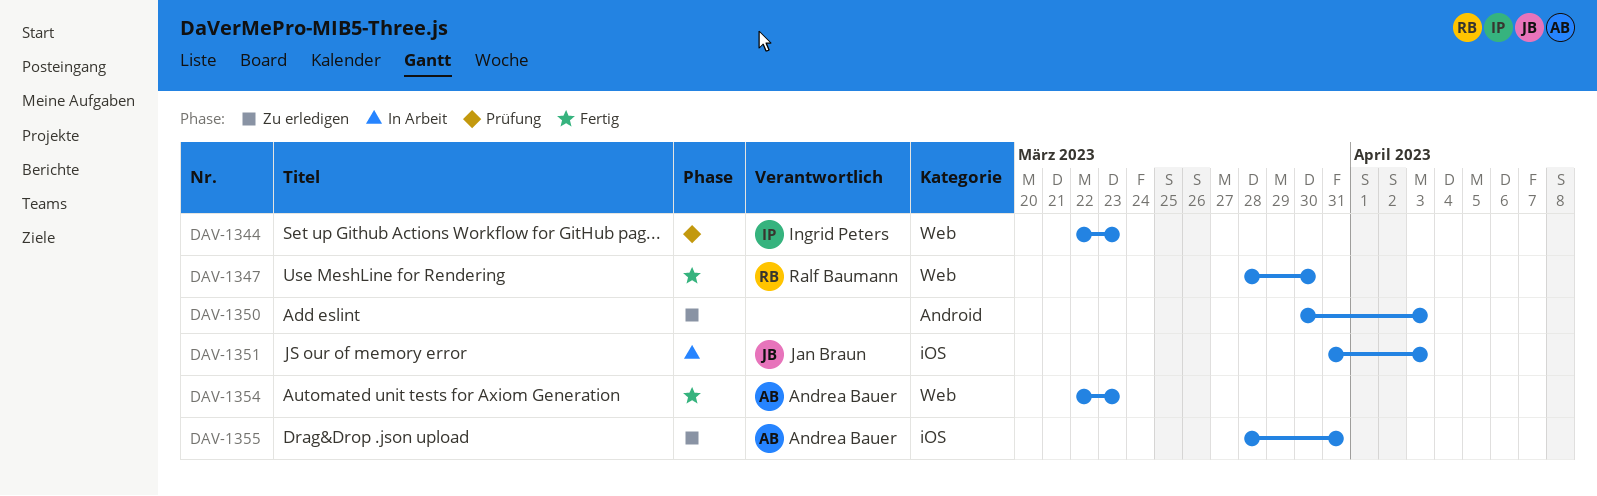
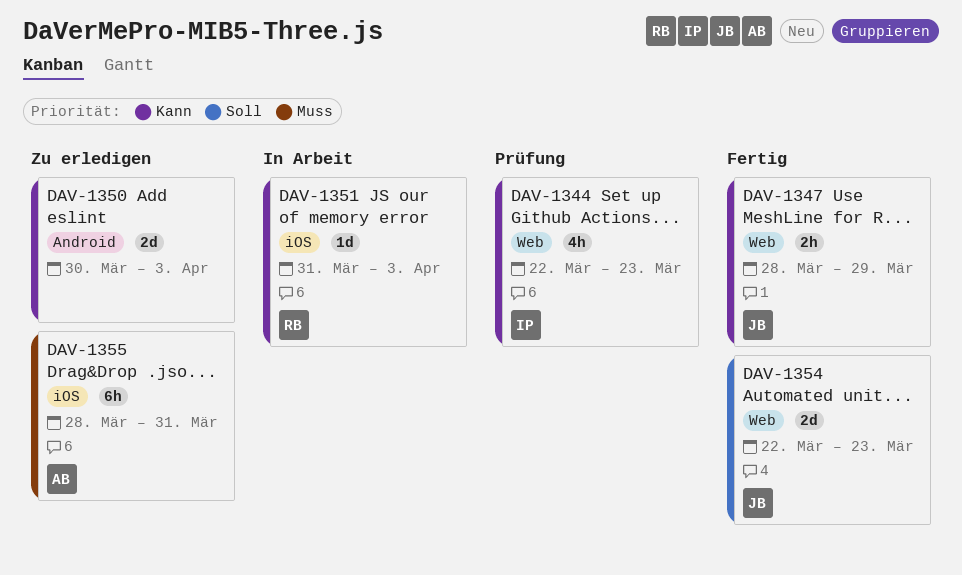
DAV-1347, owner: Ralf Baumann -> Jan Braun
DAV-1347, due: Mar 30 -> Mar 29
DAV-1351, owner: Jan Braun -> Ralf Baumann
DAV-1354, owner: Andrea Bauer -> Jan Braun

